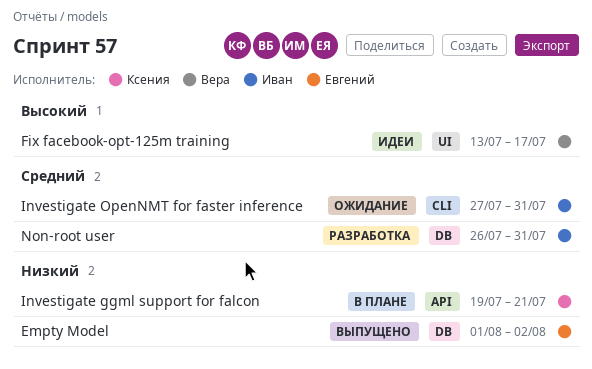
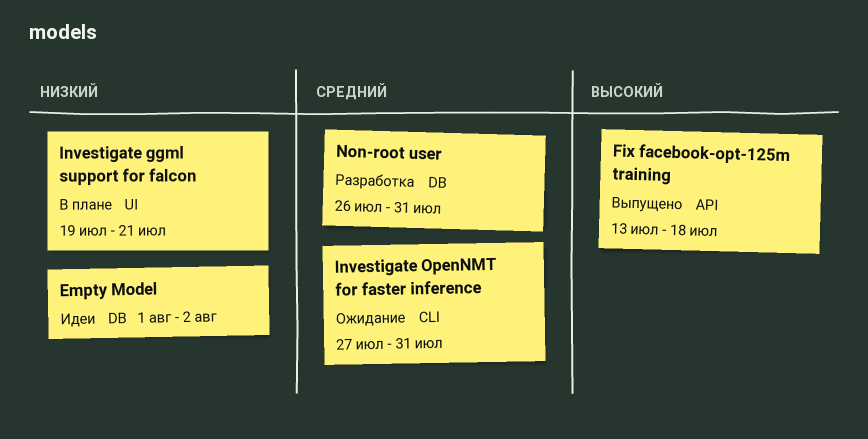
Empty Model, status: Выпущено -> Идеи
Fix facebook-opt-125m training, status: Идеи -> Выпущено
Fix facebook-opt-125m training, label: UI -> API
Fix facebook-opt-125m training, due: Jul 17 -> Jul 18
Investigate ggml support for falcon, label: API -> UI

